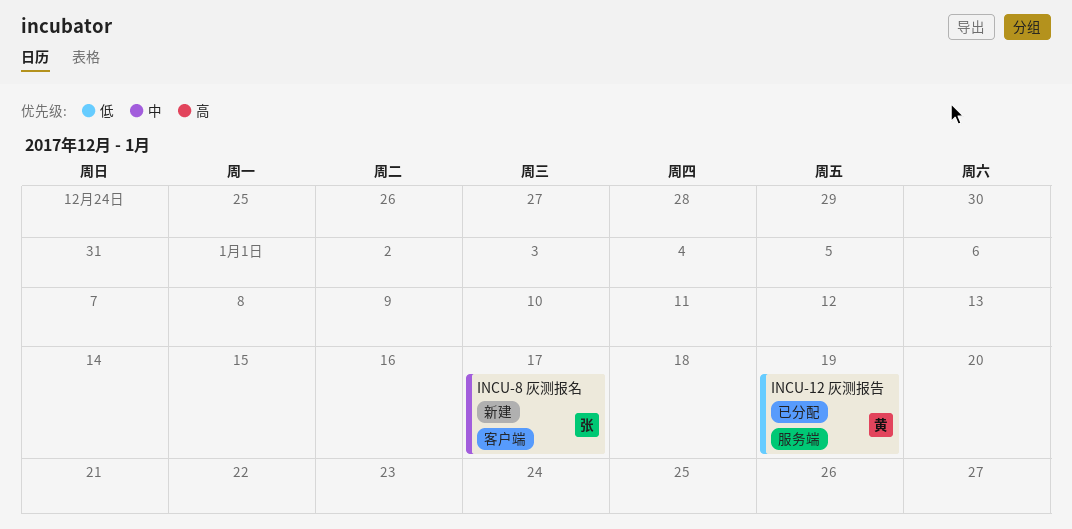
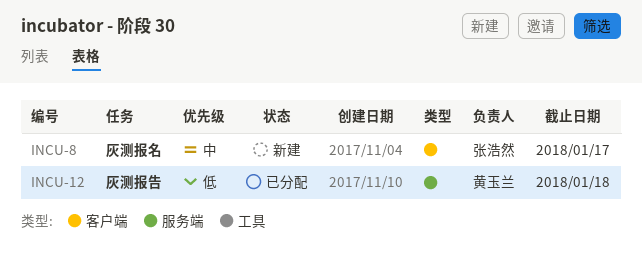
INCU-12, due: Jan 19 -> Jan 18

